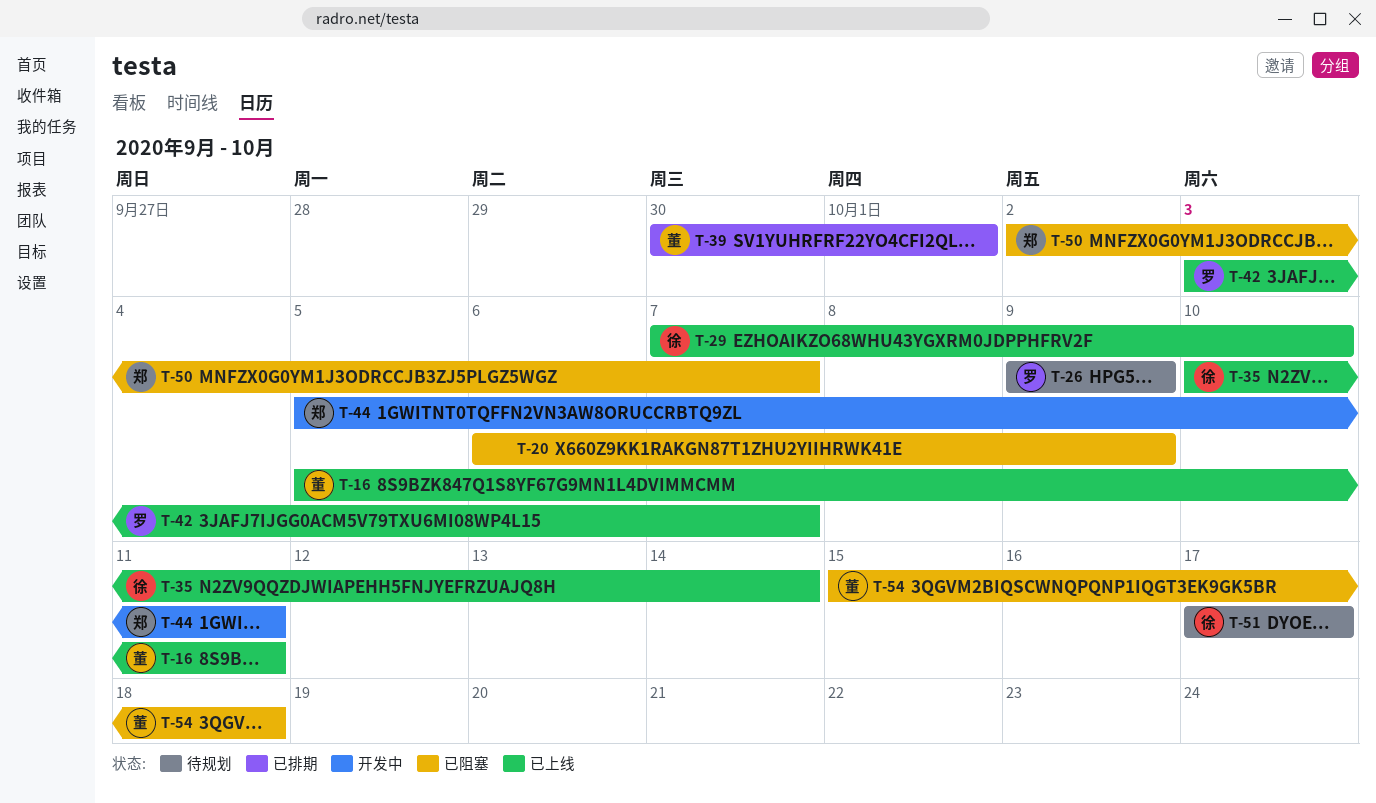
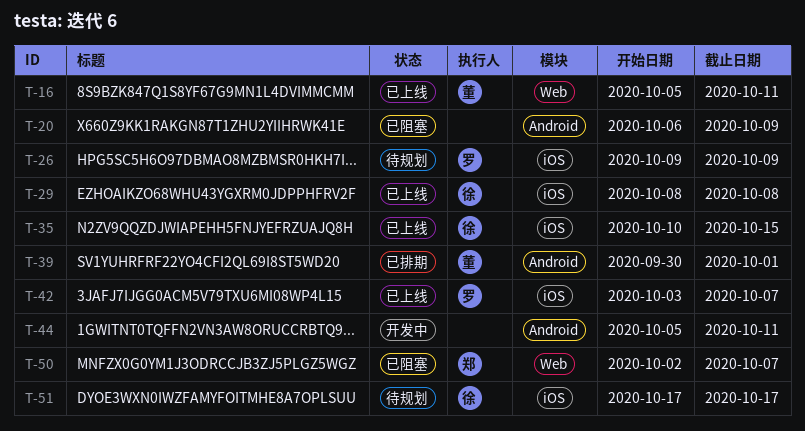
T-29, start: Oct 7 -> Oct 8
T-29, due: Oct 10 -> Oct 8
T-35, due: Oct 14 -> Oct 15
T-44, owner: 郑 -> none
T-54: present -> none

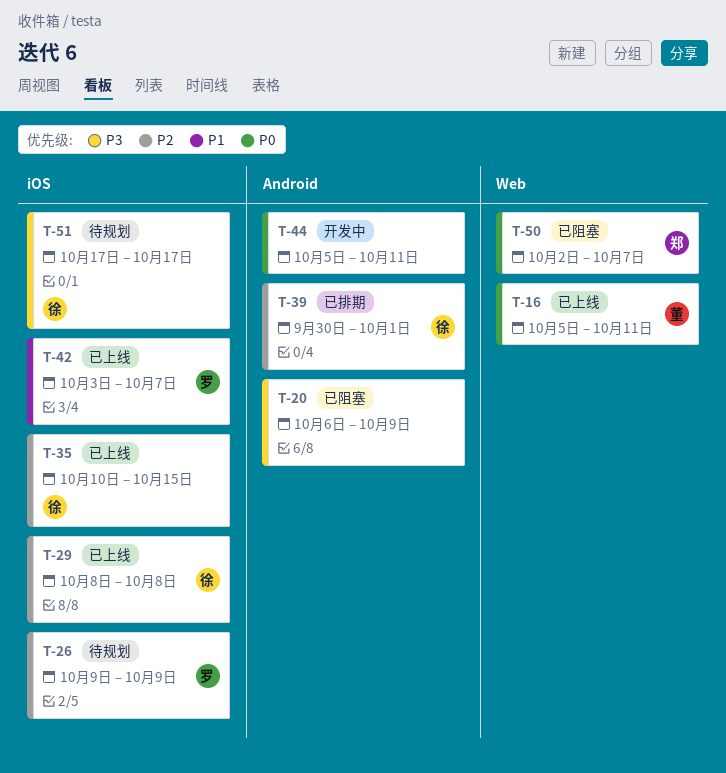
T-39, owner: 董 -> 徐

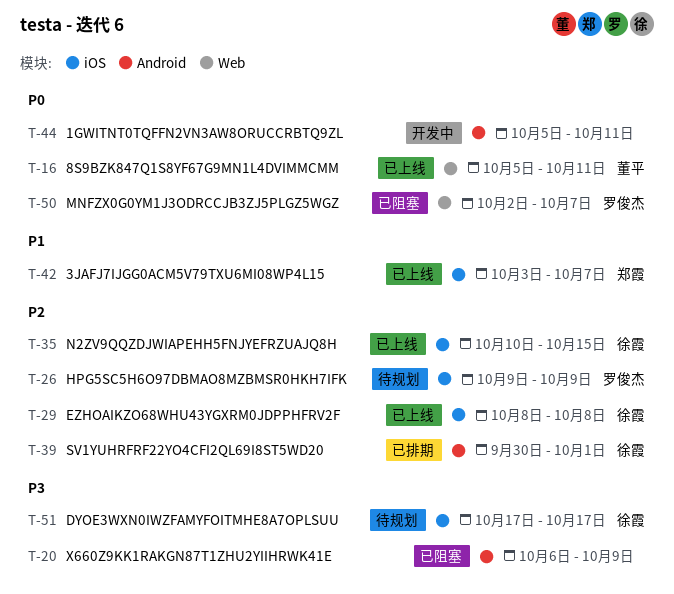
T-42, owner: 罗俊杰 -> 郑霞
T-50, owner: 郑霞 -> 罗俊杰

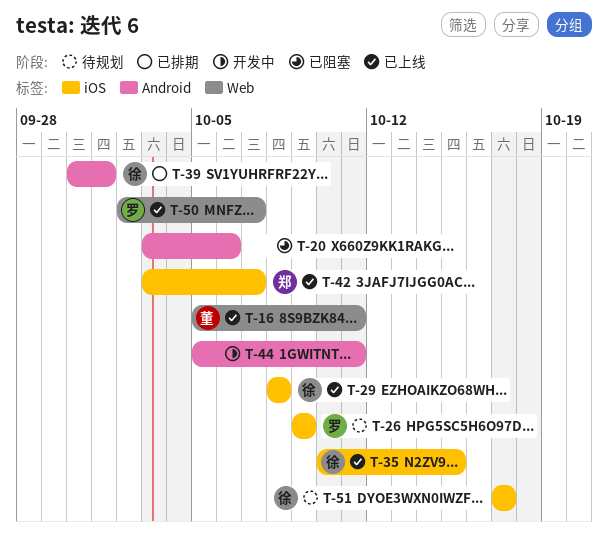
T-20, start: Oct 6 -> Oct 3
T-20, due: Oct 9 -> Oct 6
T-50, status: 已阻塞 -> 已上线

